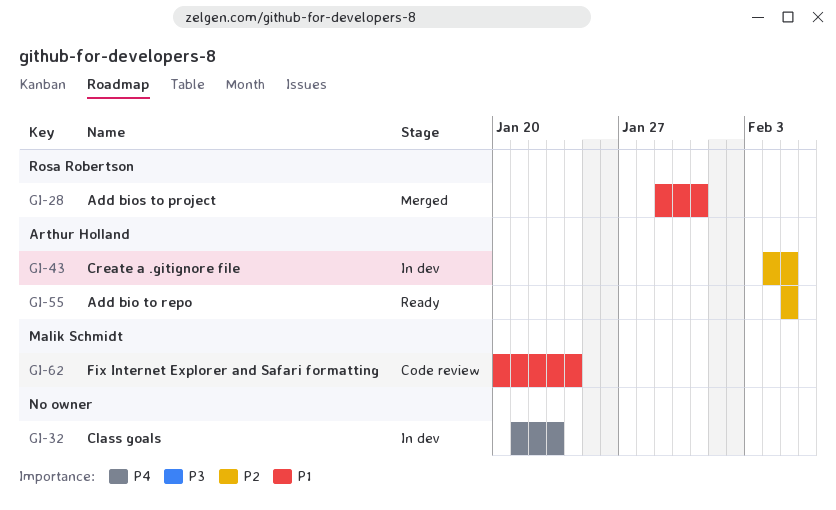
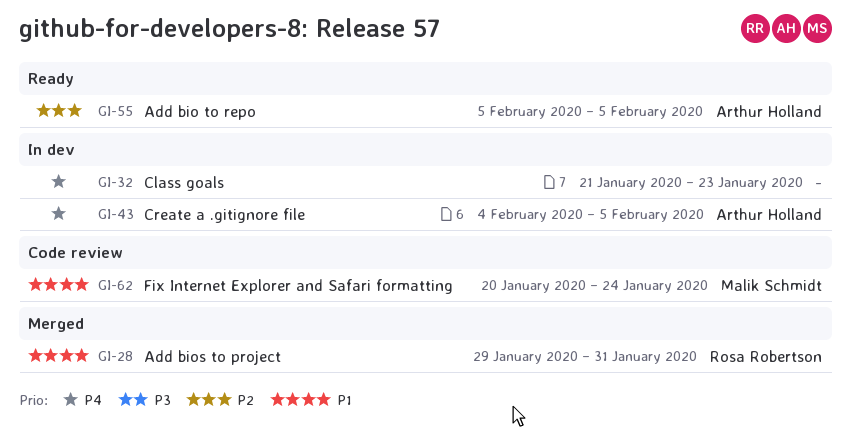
GI-43, priority: P2 -> P4

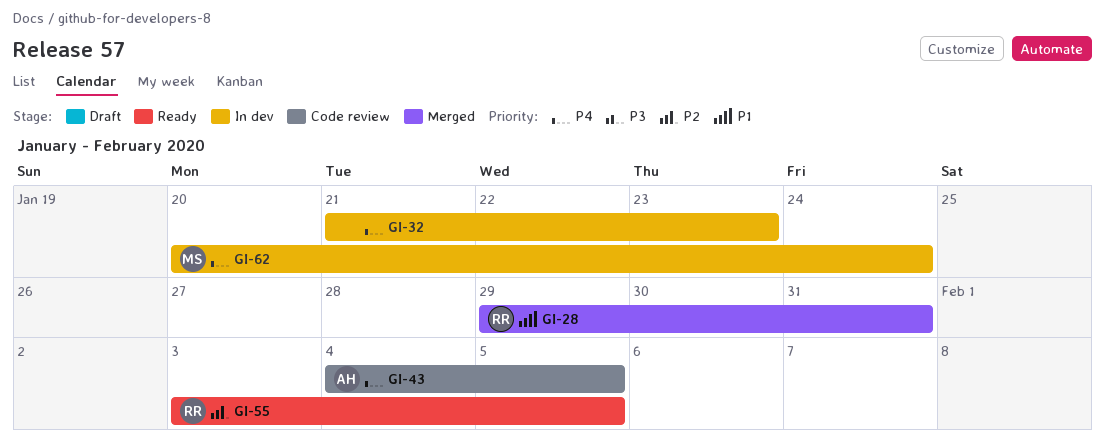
GI-43, status: In dev -> Code review
GI-55, owner: Arthur Holland -> Rosa Robertson
GI-55, start: Feb 5 -> Feb 3
GI-62, status: Code review -> In dev
GI-62, priority: P1 -> P4

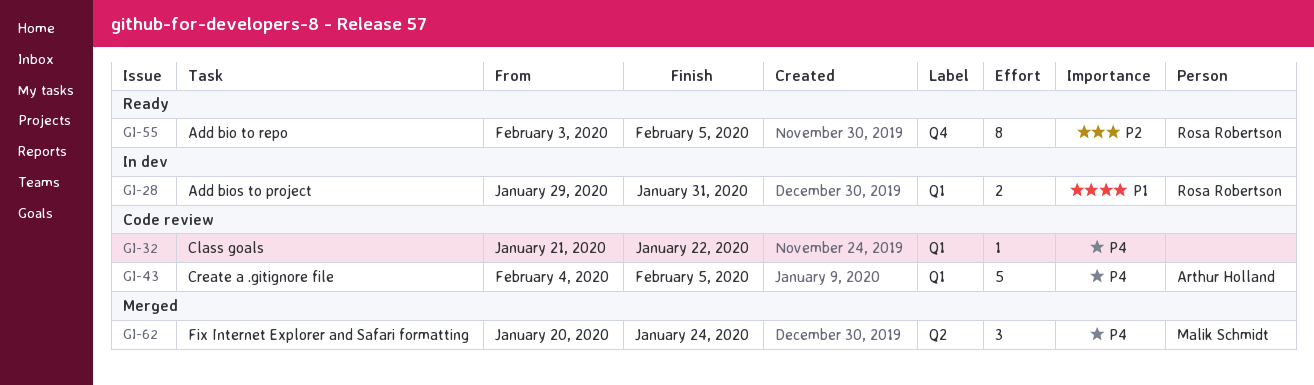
GI-28, status: Merged -> In dev
GI-32, status: In dev -> Code review
GI-32, due: Jan 23 -> Jan 22
GI-62, status: In dev -> Merged

